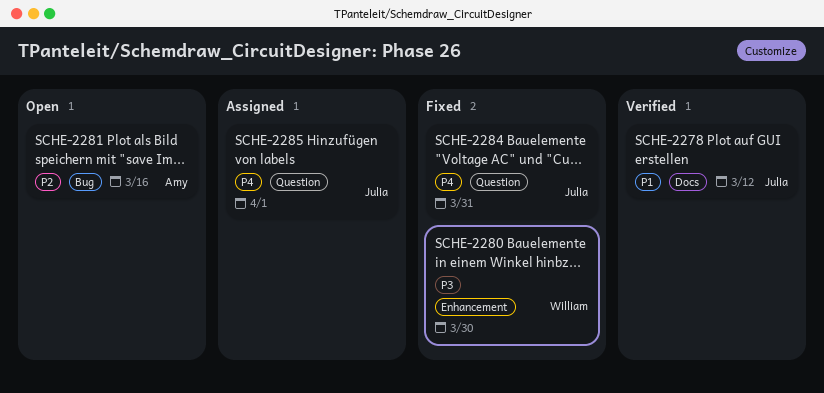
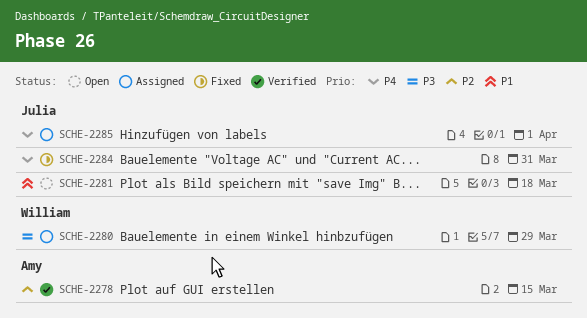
SCHE-2278, owner: Julia -> Amy
SCHE-2278, priority: P1 -> P2
SCHE-2278, due: Mar 12 -> Mar 15
SCHE-2280, status: Fixed -> Assigned
SCHE-2280, due: Mar 30 -> Mar 29
SCHE-2281, owner: Amy -> Julia
SCHE-2281, priority: P2 -> P1
SCHE-2281, due: Mar 16 -> Mar 18

